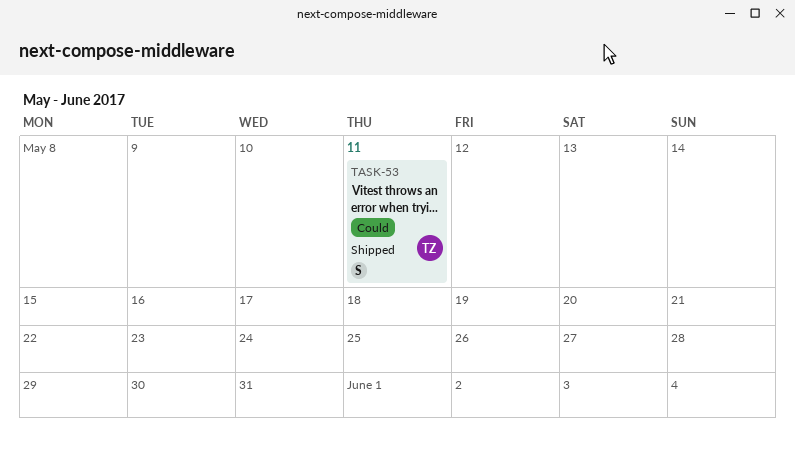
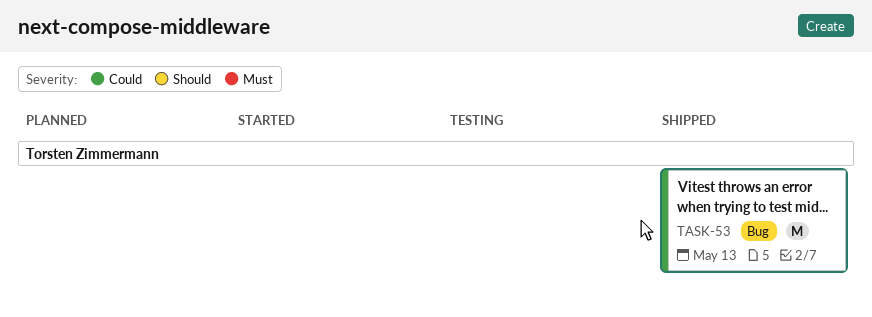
TASK-53, estimate: S -> M
TASK-53, due: May 11 -> May 13

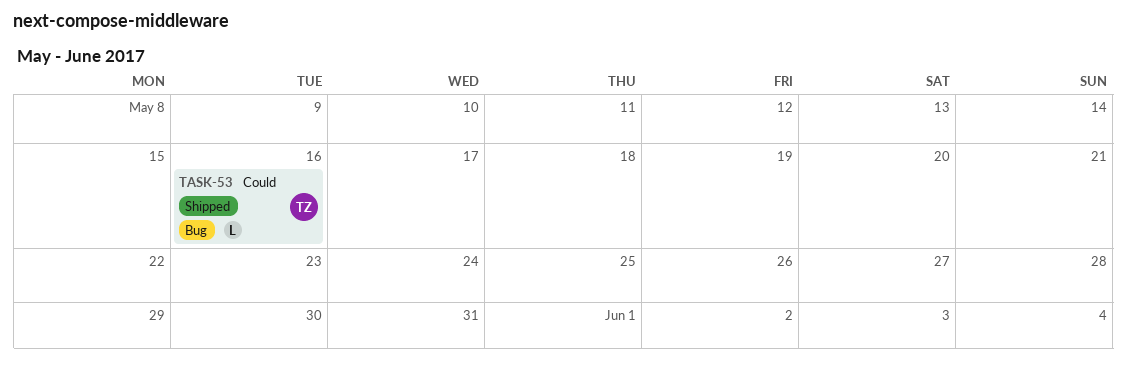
TASK-53, estimate: M -> L
TASK-53, due: May 13 -> May 16

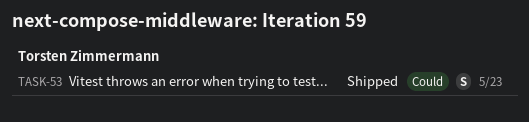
TASK-53, estimate: L -> S
TASK-53, due: May 16 -> May 23

